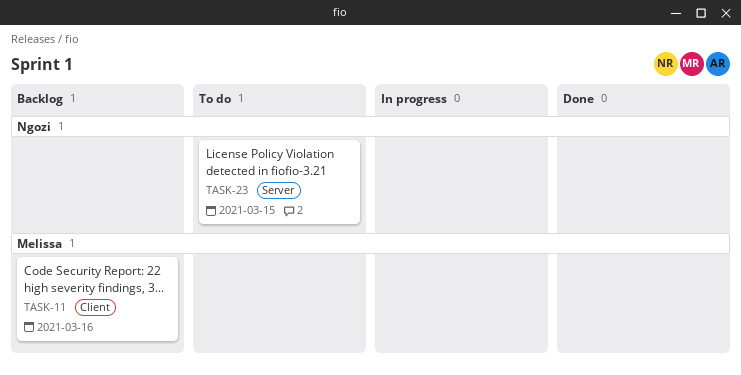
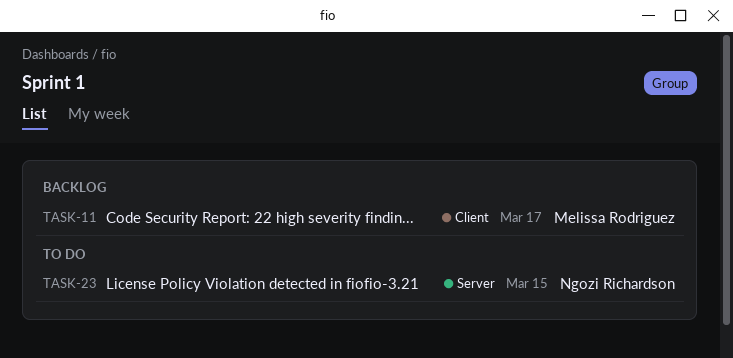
TASK-11, due: Mar 16 -> Mar 17

